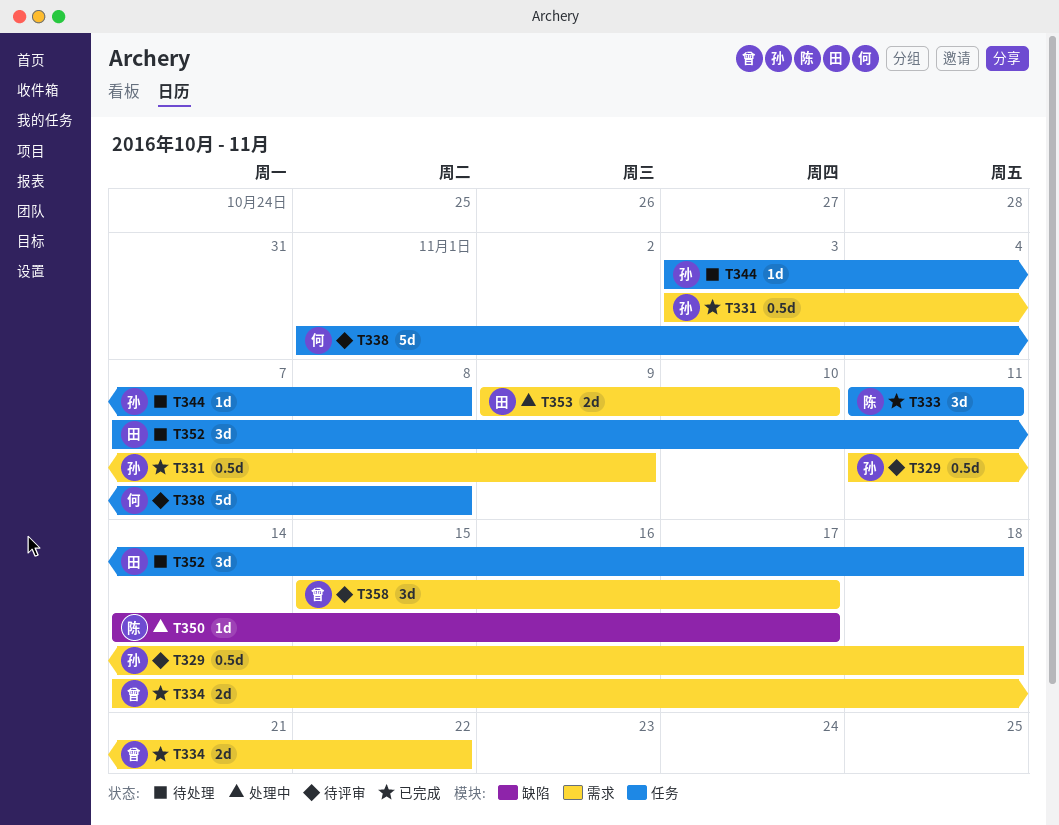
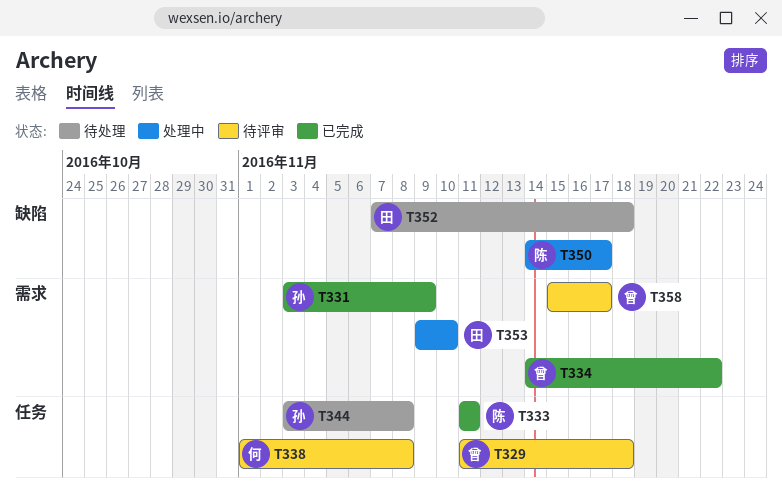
T329, owner: 孙 -> 曾
T329, label: 需求 -> 任务
T352, label: 任务 -> 缺陷

